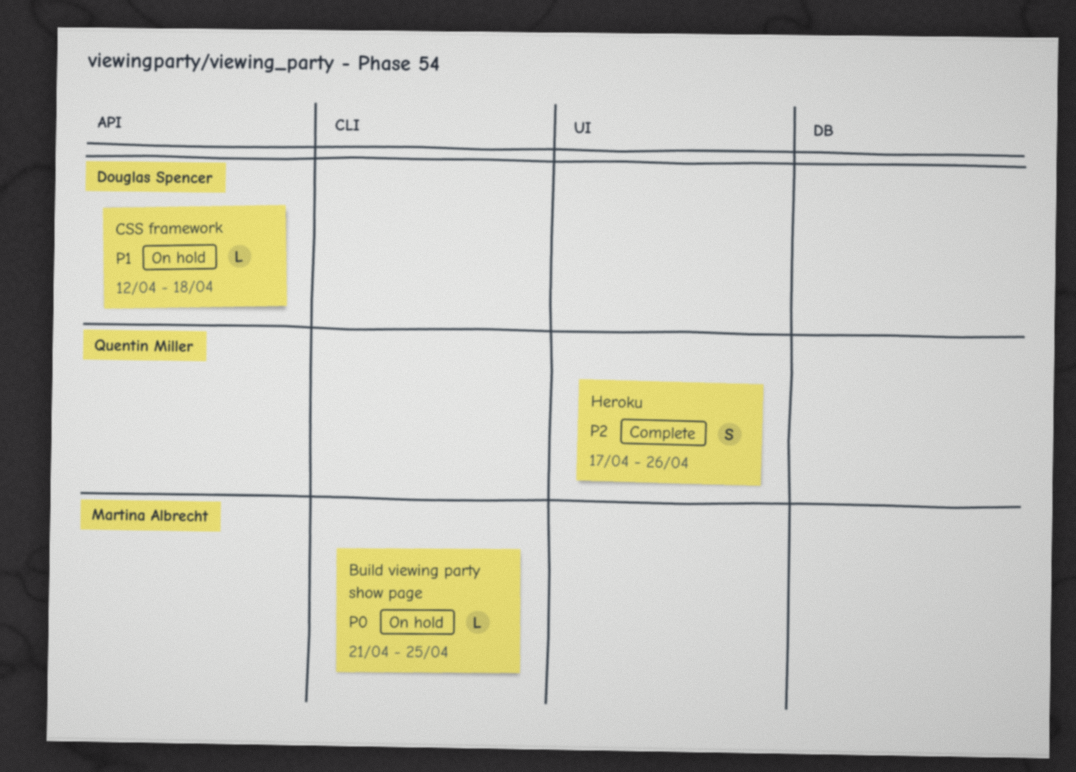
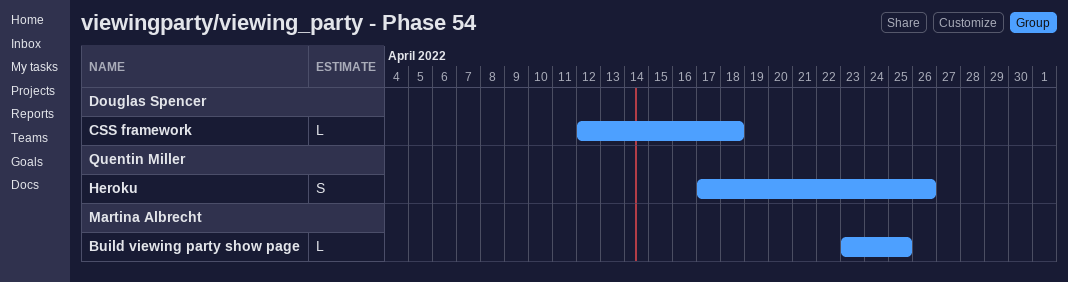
Build viewing party show page, start: Apr 21 -> Apr 23

